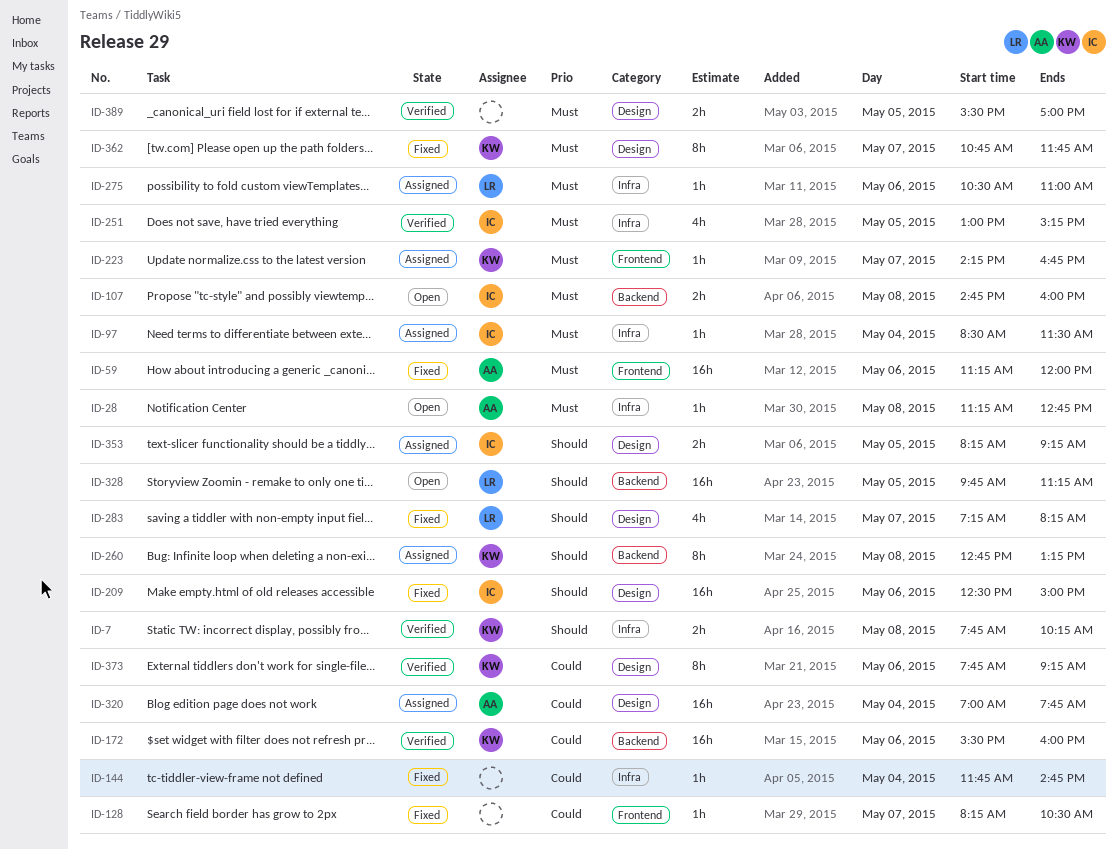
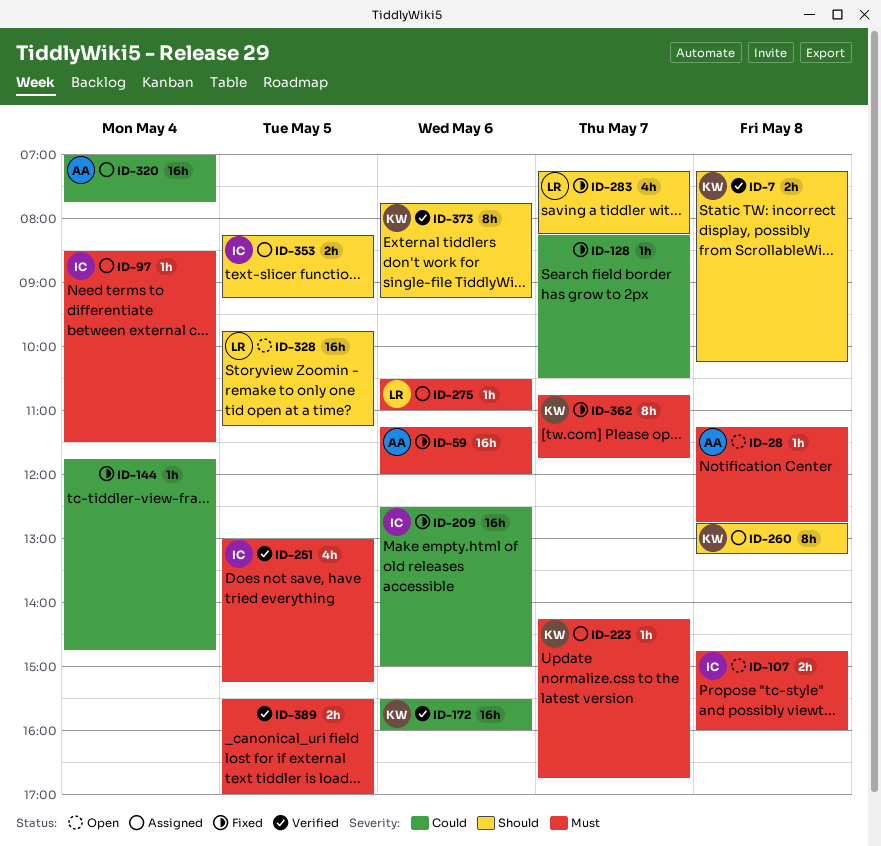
ID-7, begins: 07:45 -> 07:15
ID-209, priority: Should -> Could
ID-373, priority: Could -> Should

